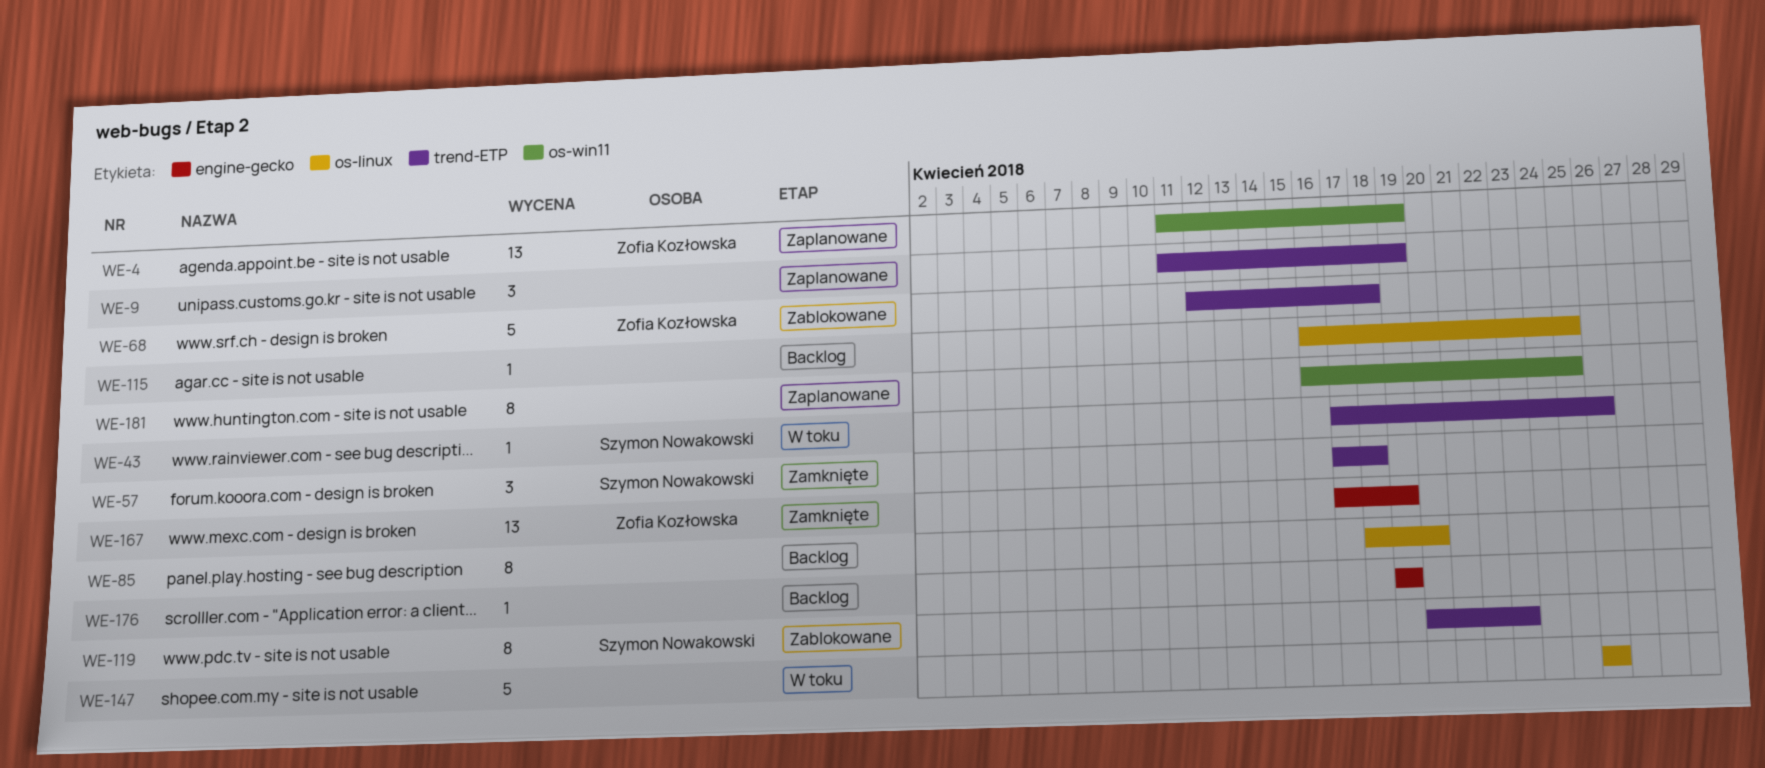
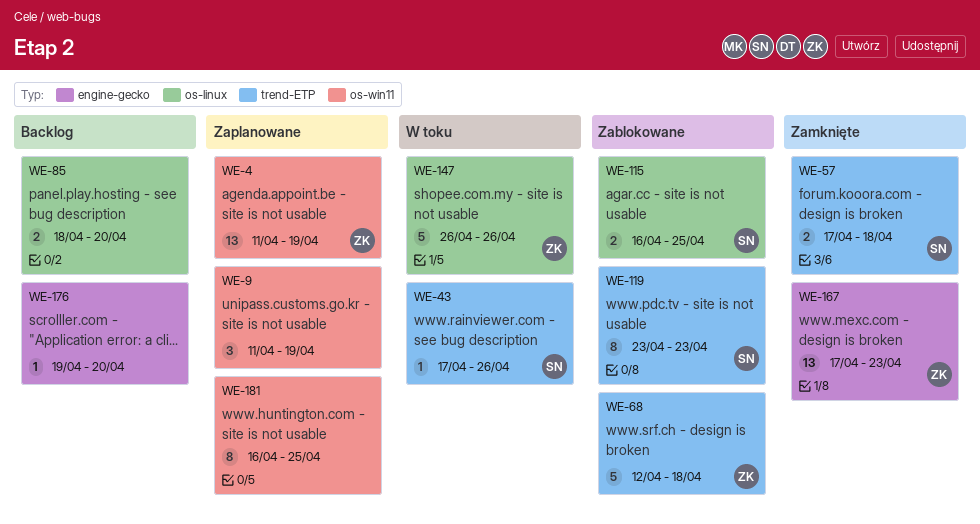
WE-9, label: trend-ETP -> os-win11
WE-57, estimate: 3 -> 2
WE-85, estimate: 8 -> 2
WE-115, status: Backlog -> Zablokowane
WE-115, owner: none -> Szymon Nowakowski
WE-115, estimate: 1 -> 2
WE-119, start: Apr 20 -> Apr 23
WE-147, owner: none -> Zofia Kozłowska
WE-167, due: Apr 19 -> Apr 23
WE-176, due: Apr 19 -> Apr 20

